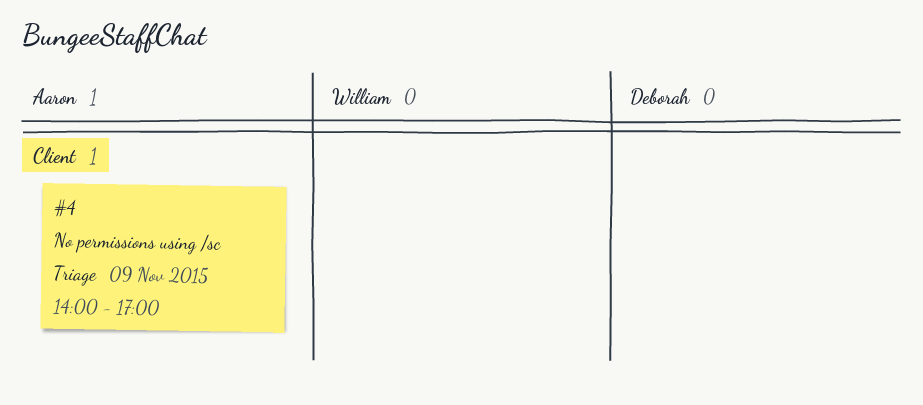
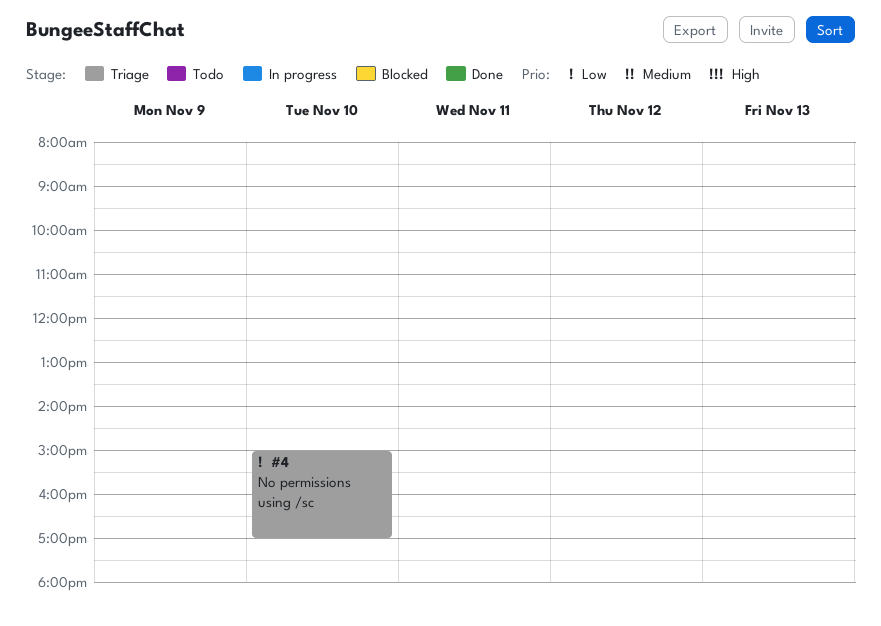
#4, day: Nov 9 -> Nov 10
#4, begins: 14:00 -> 15:00

